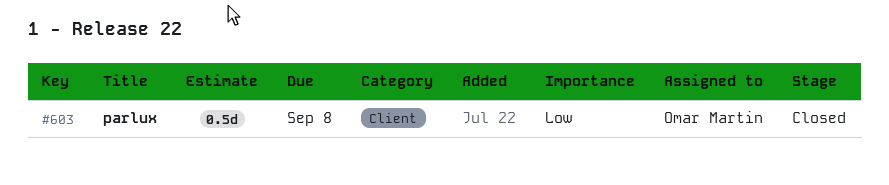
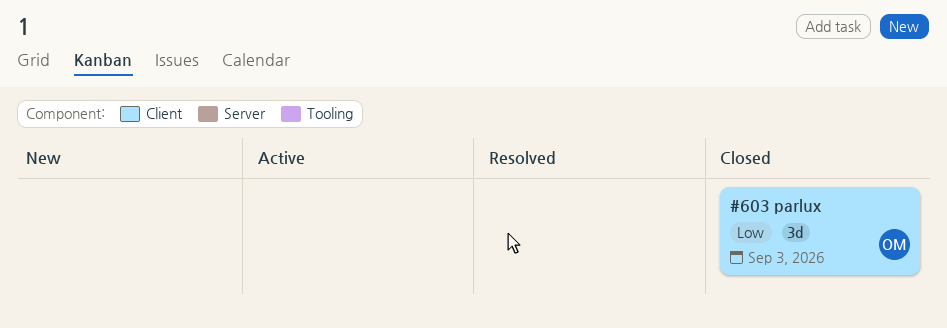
#603, estimate: 0.5d -> 3d
#603, due: Sep 8 -> Sep 3

